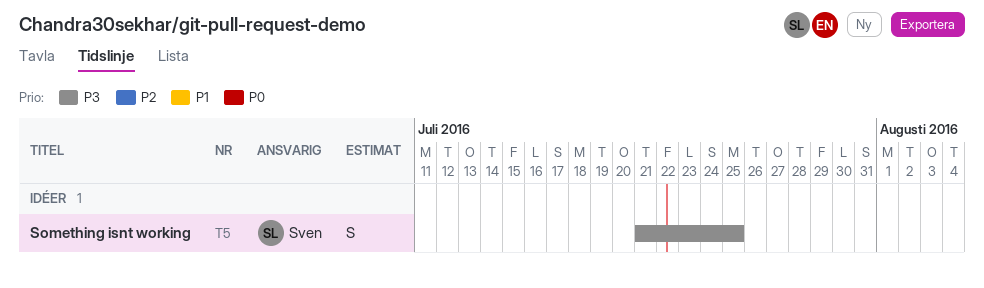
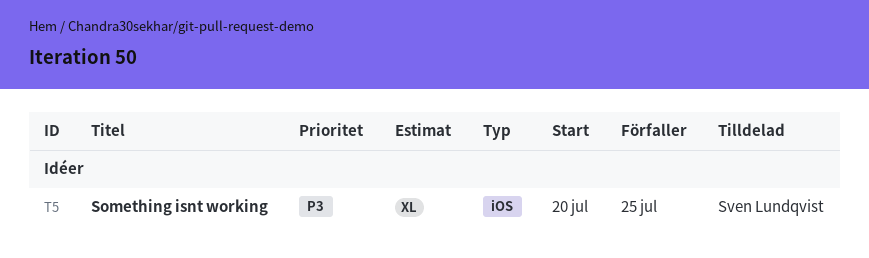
T5, estimate: S -> XL
T5, start: Jul 21 -> Jul 20

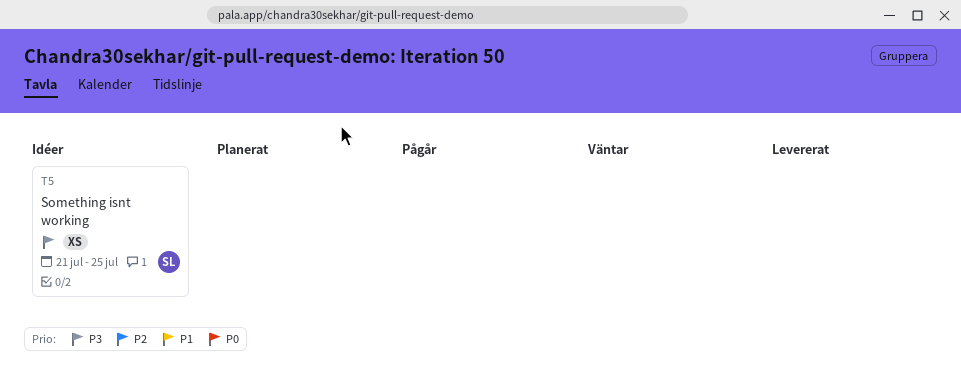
T5, estimate: XL -> XS
T5, start: Jul 20 -> Jul 21

